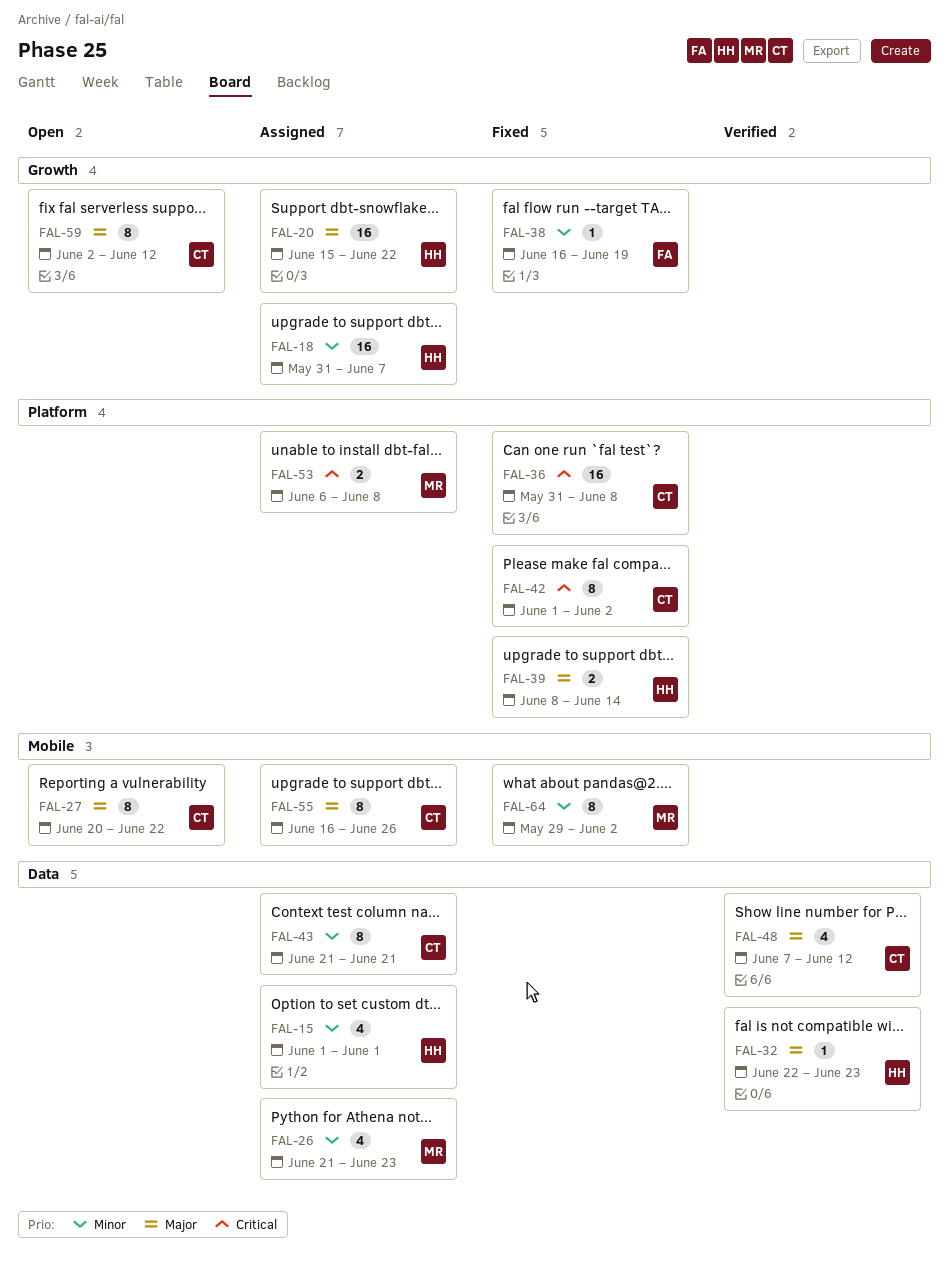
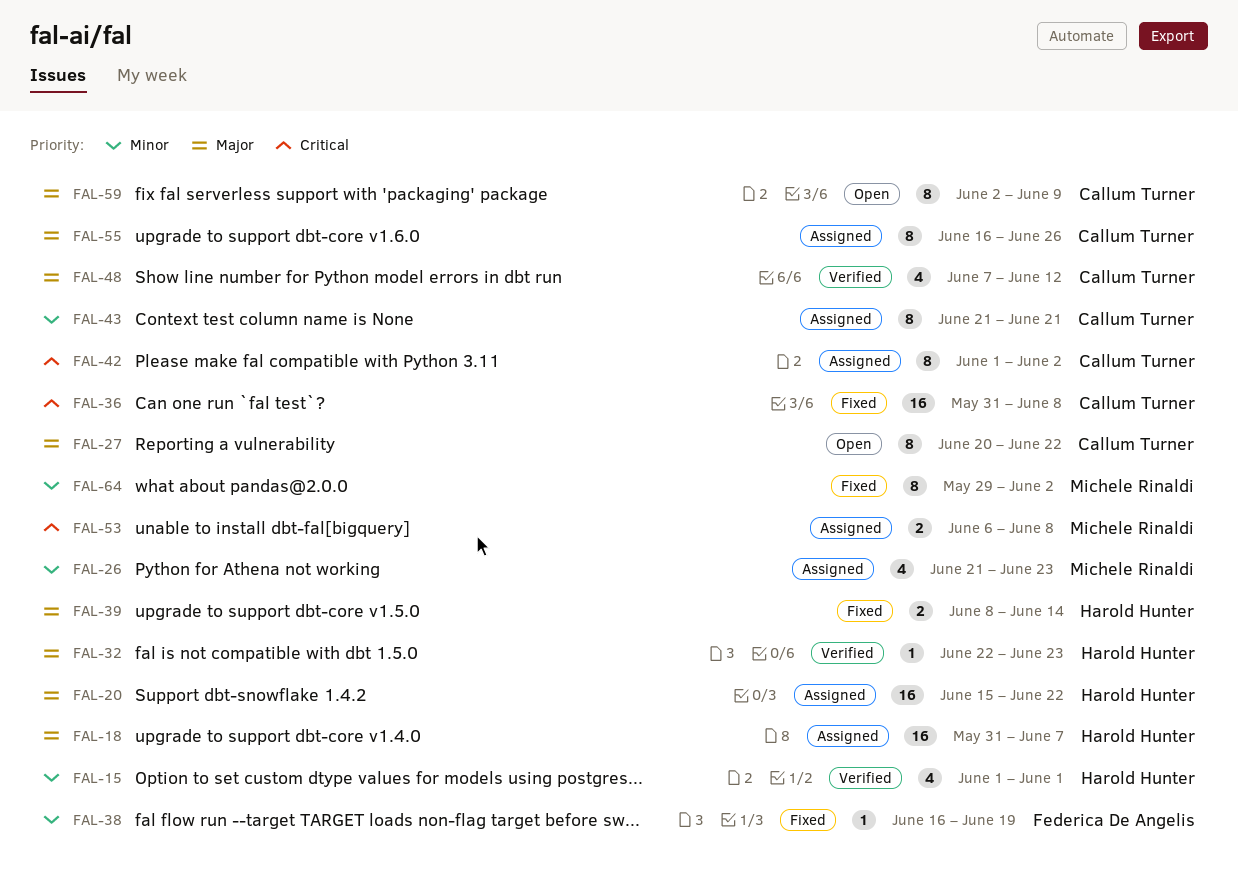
FAL-15, status: Assigned -> Verified
FAL-18, priority: Minor -> Major
FAL-42, status: Fixed -> Assigned
FAL-59, due: Jun 12 -> Jun 9

